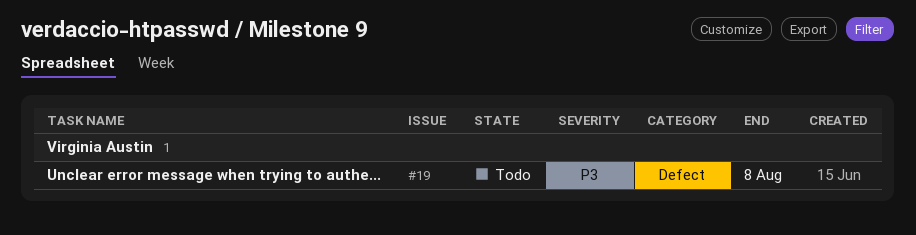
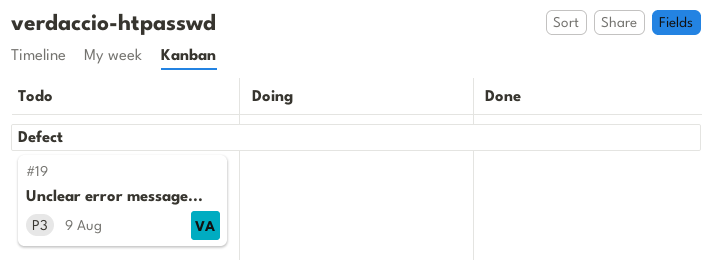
#19, due: Aug 8 -> Aug 9

